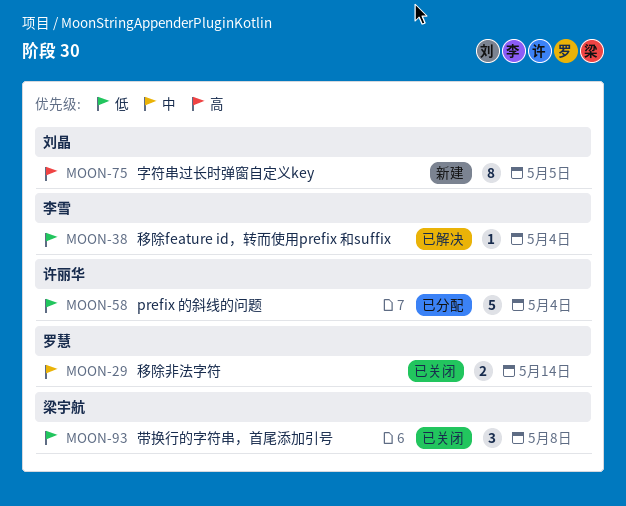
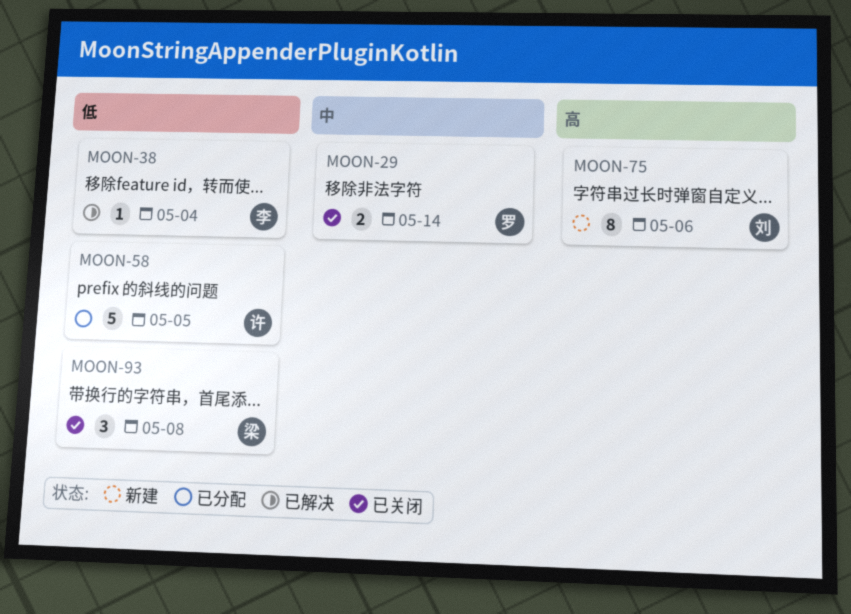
MOON-58, due: May 4 -> May 5
MOON-75, due: May 5 -> May 6

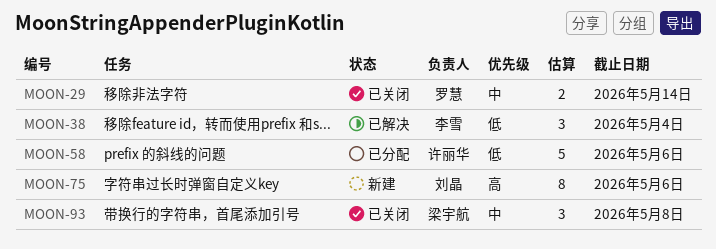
MOON-38, estimate: 1 -> 3
MOON-58, due: May 5 -> May 6
MOON-93, priority: 低 -> 中

